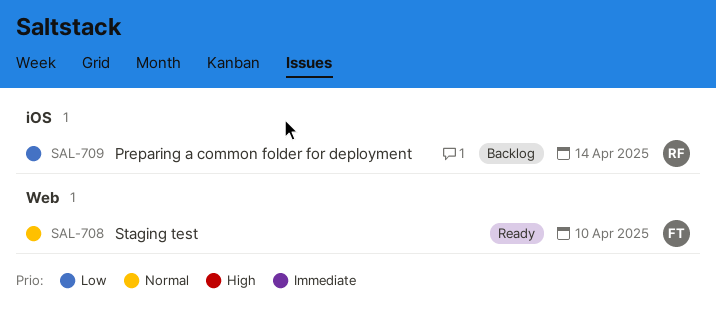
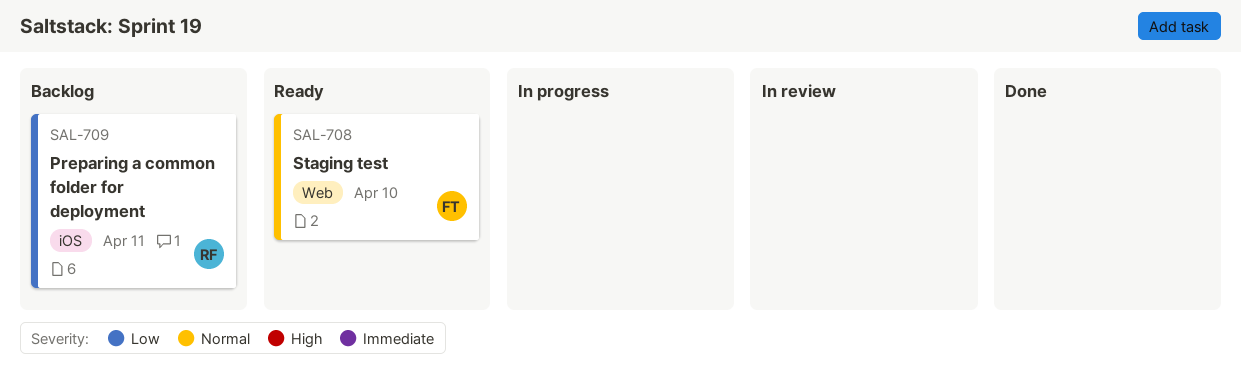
SAL-709, due: Apr 14 -> Apr 11

